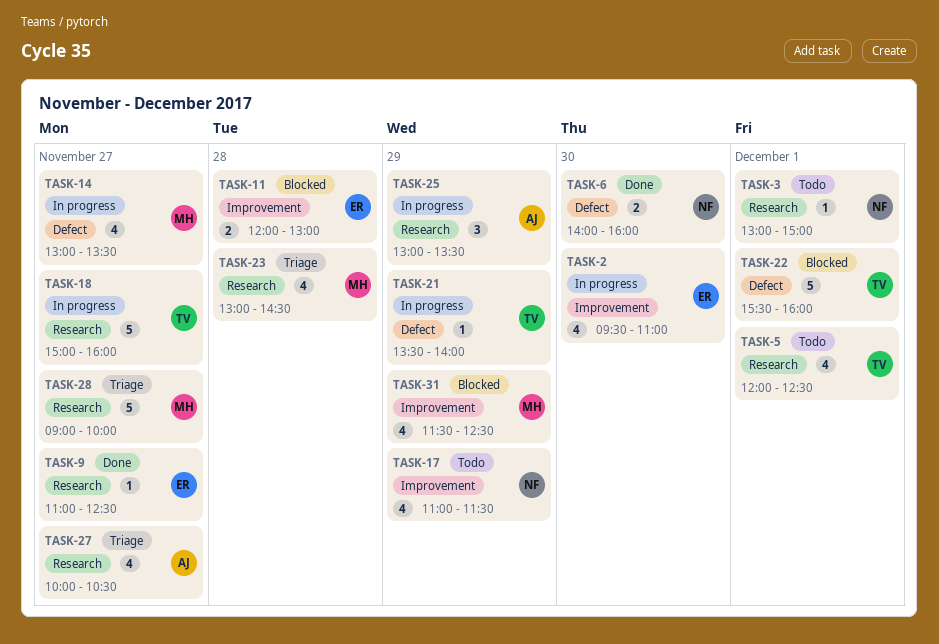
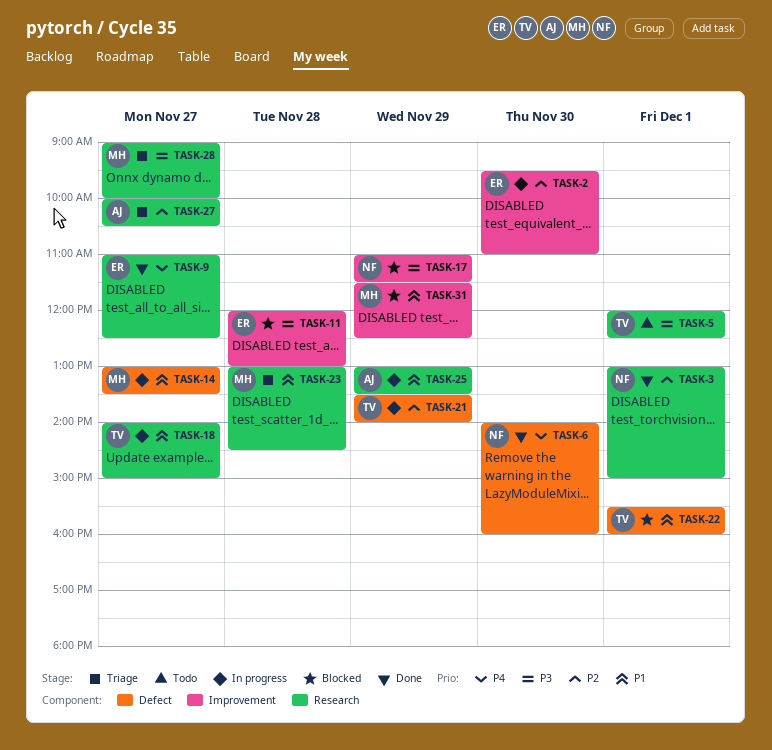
TASK-3, status: Todo -> Done
TASK-17, status: Todo -> Blocked
TASK-18, begins: 15:00 -> 14:00
TASK-18, ends: 16:00 -> 15:00

